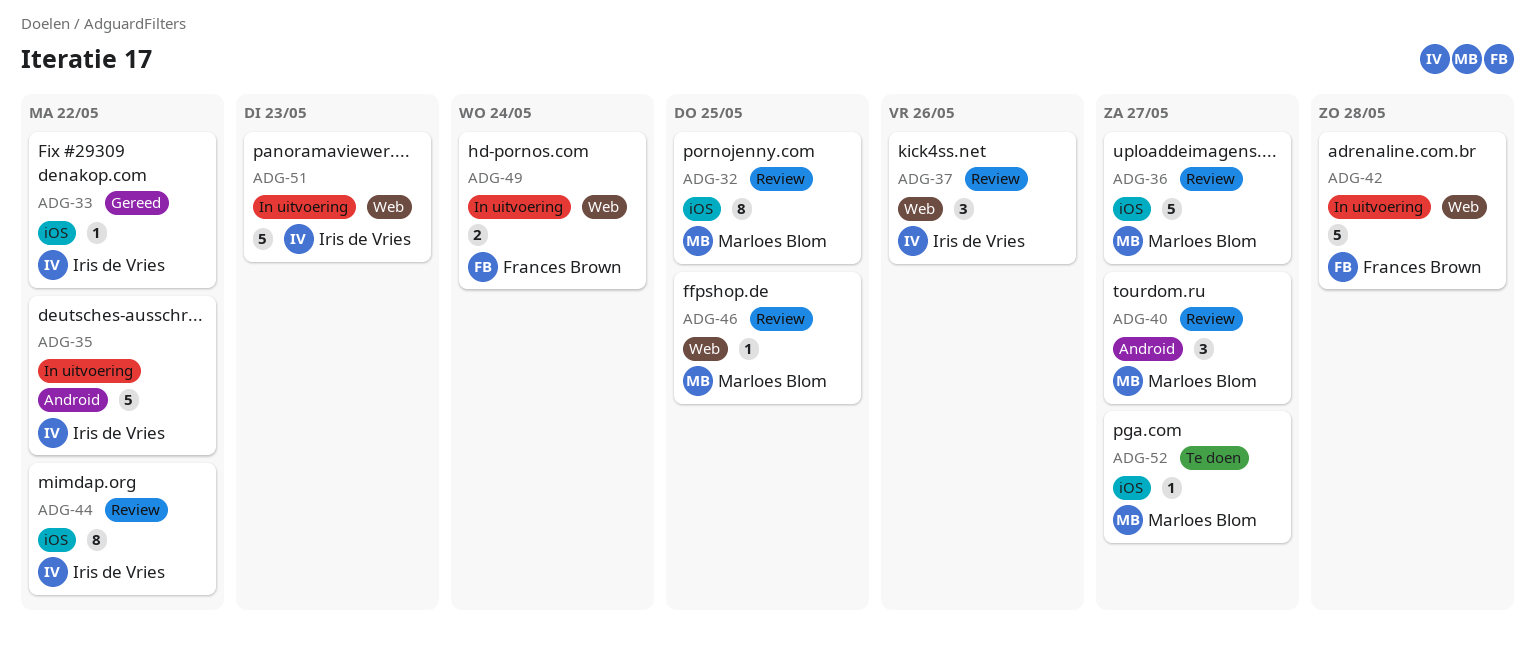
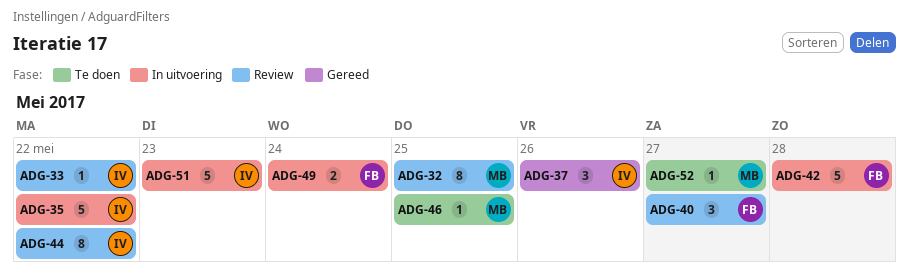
ADG-33, status: Gereed -> Review
ADG-36: present -> none
ADG-37, status: Review -> Gereed
ADG-40, owner: Marloes Blom -> Frances Brown
ADG-46, status: Review -> Te doen

